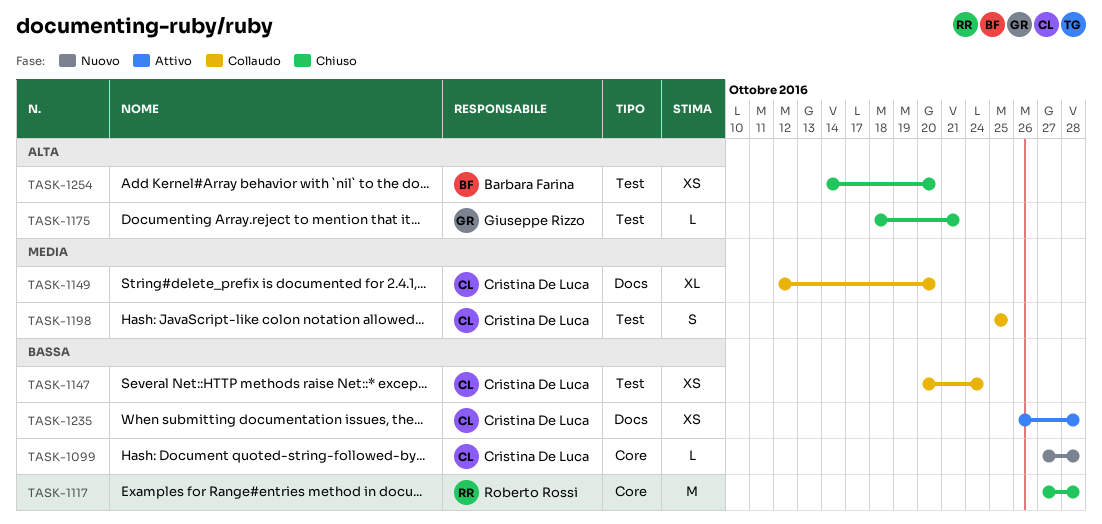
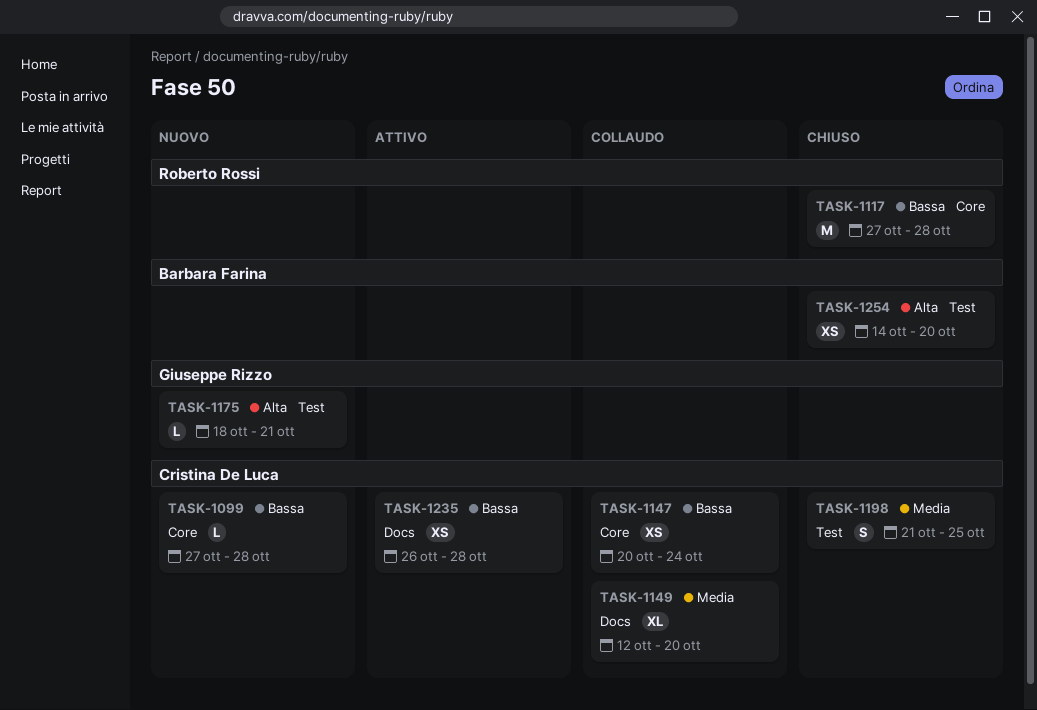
TASK-1147, label: Test -> Core
TASK-1175, status: Chiuso -> Nuovo
TASK-1198, status: Collaudo -> Chiuso
TASK-1198, start: Oct 25 -> Oct 21

